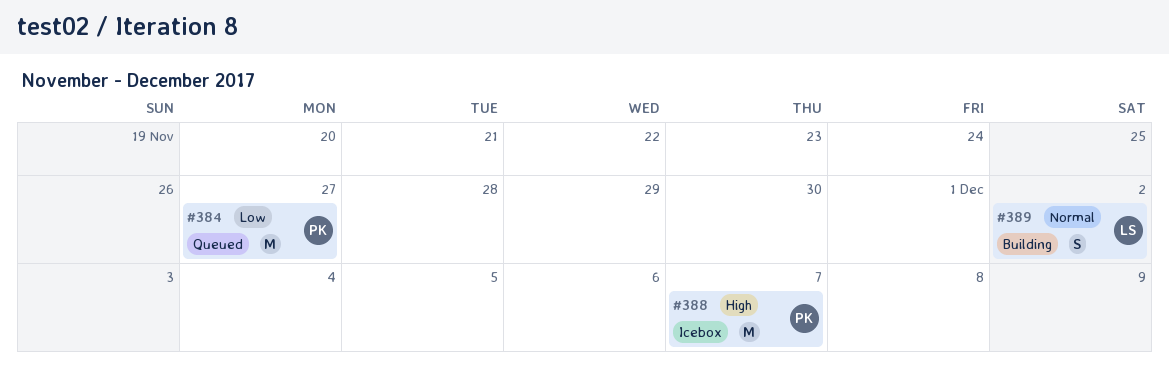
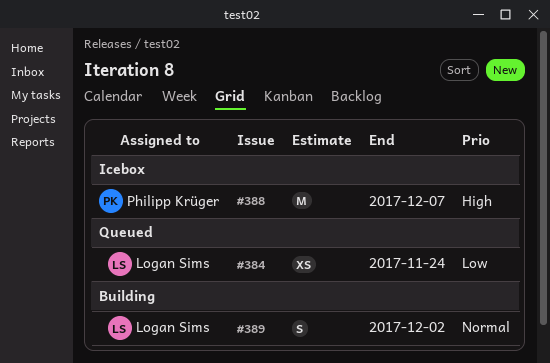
#384, owner: Philipp Krüger -> Logan Sims
#384, estimate: M -> XS
#384, due: Nov 27 -> Nov 24

